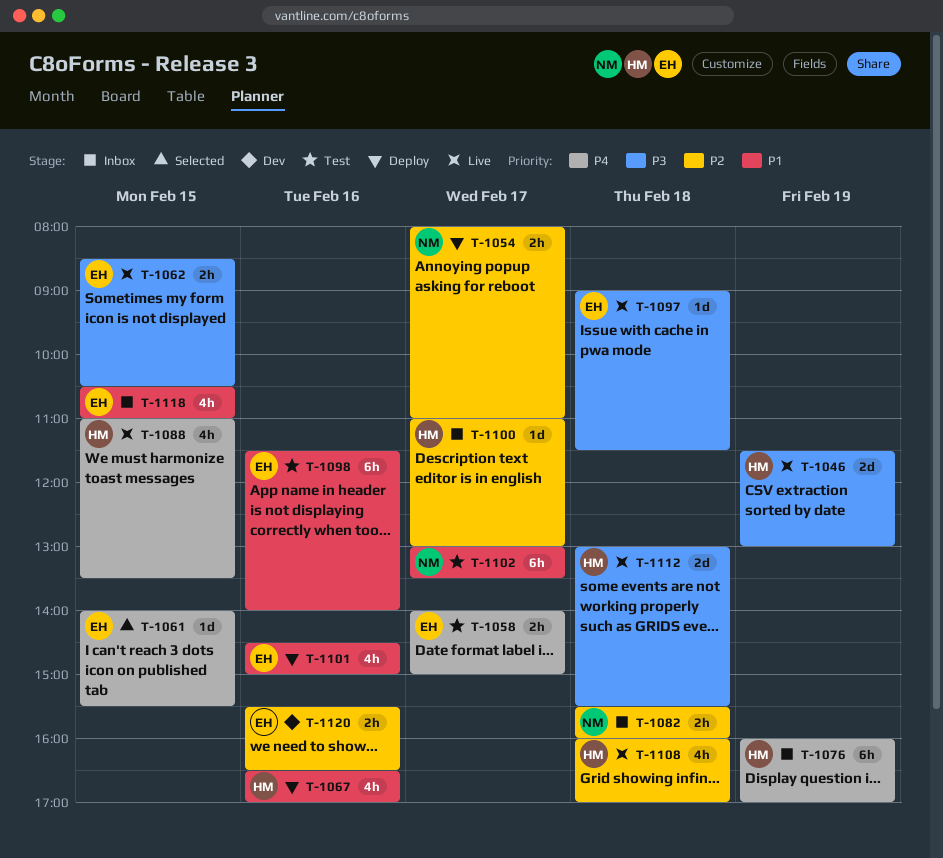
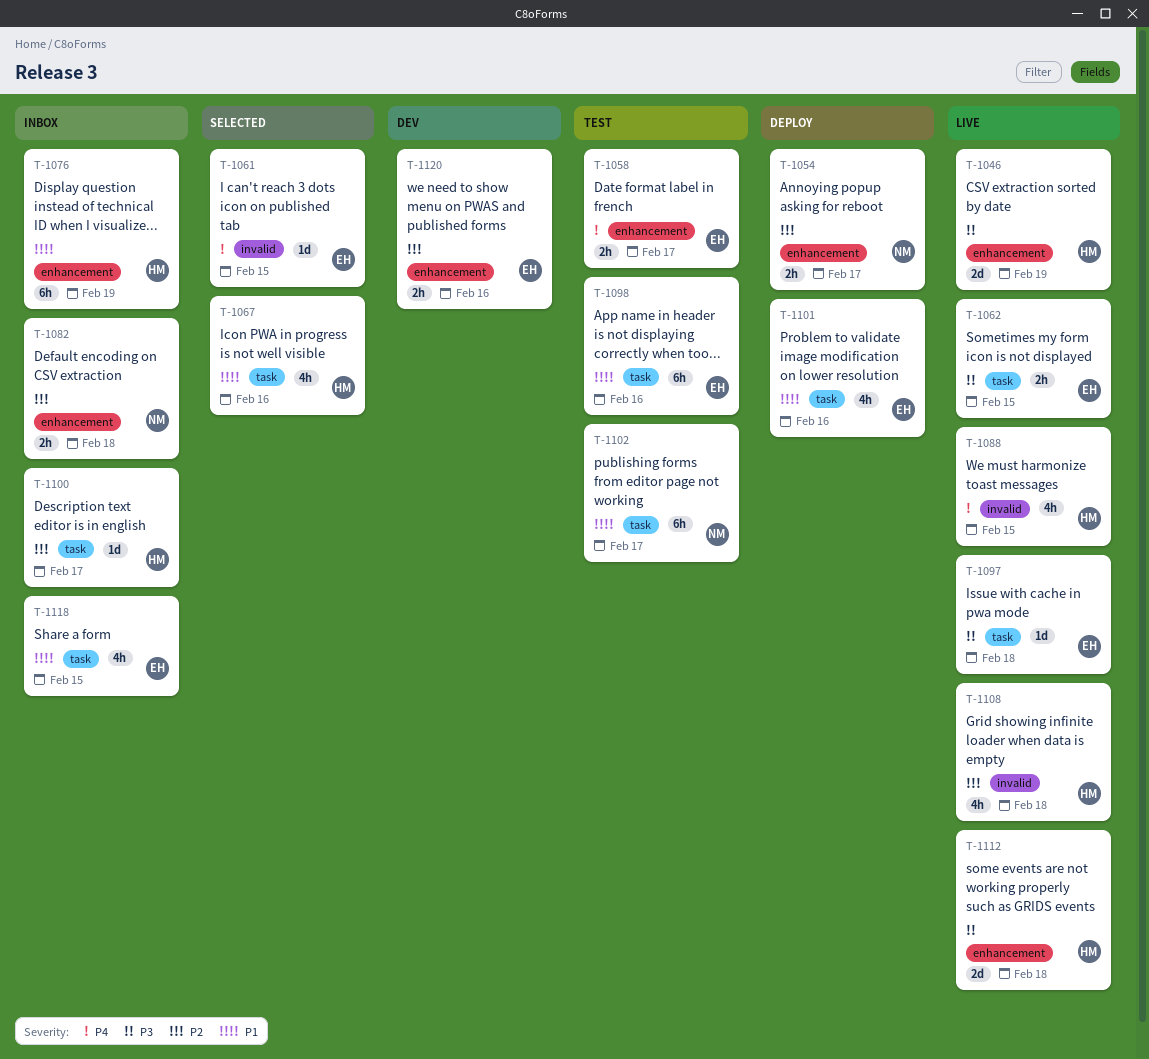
T-1067, status: Deploy -> Selected
T-1076, priority: P4 -> P1

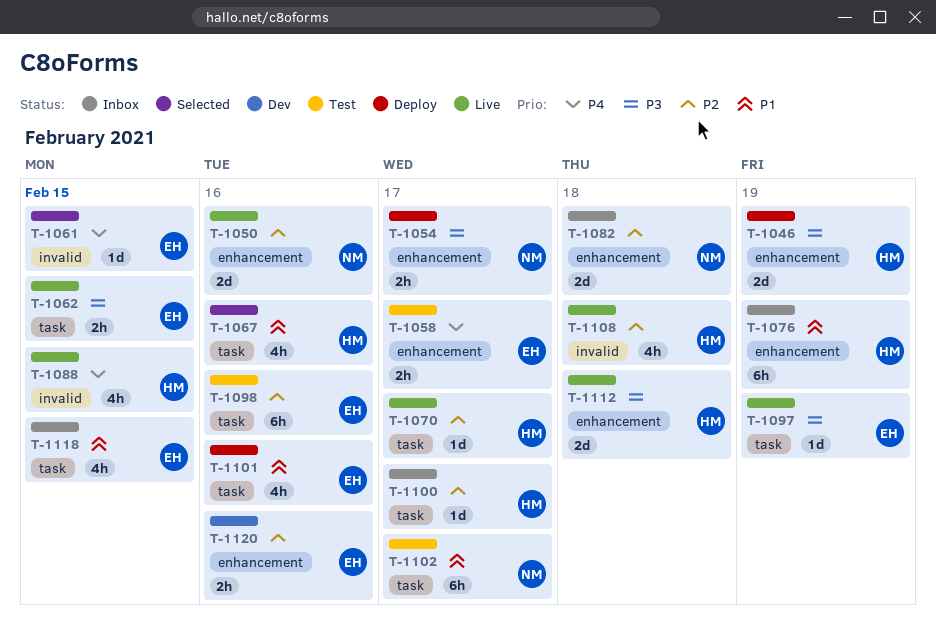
T-1046, status: Live -> Deploy
T-1050: none -> present
T-1054, priority: P2 -> P3
T-1070: none -> present
T-1082, estimate: 2h -> 2d
T-1097, day: Feb 18 -> Feb 19
T-1098, priority: P1 -> P2

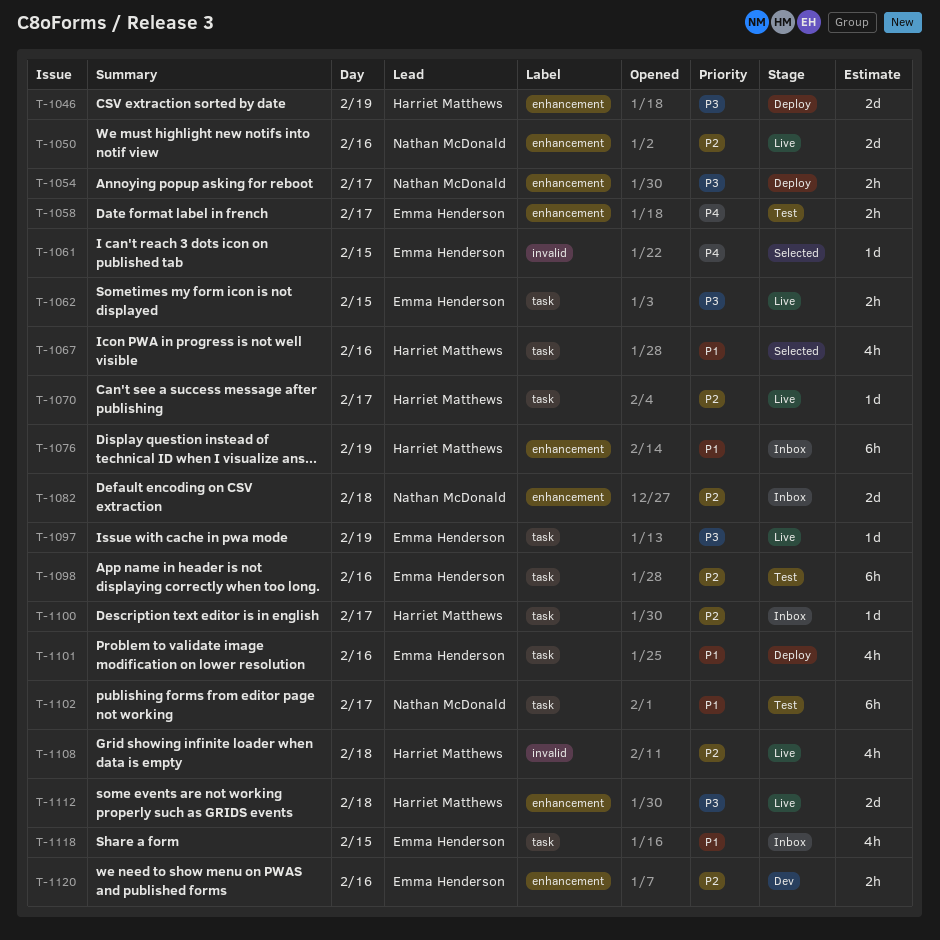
T-1088: present -> none

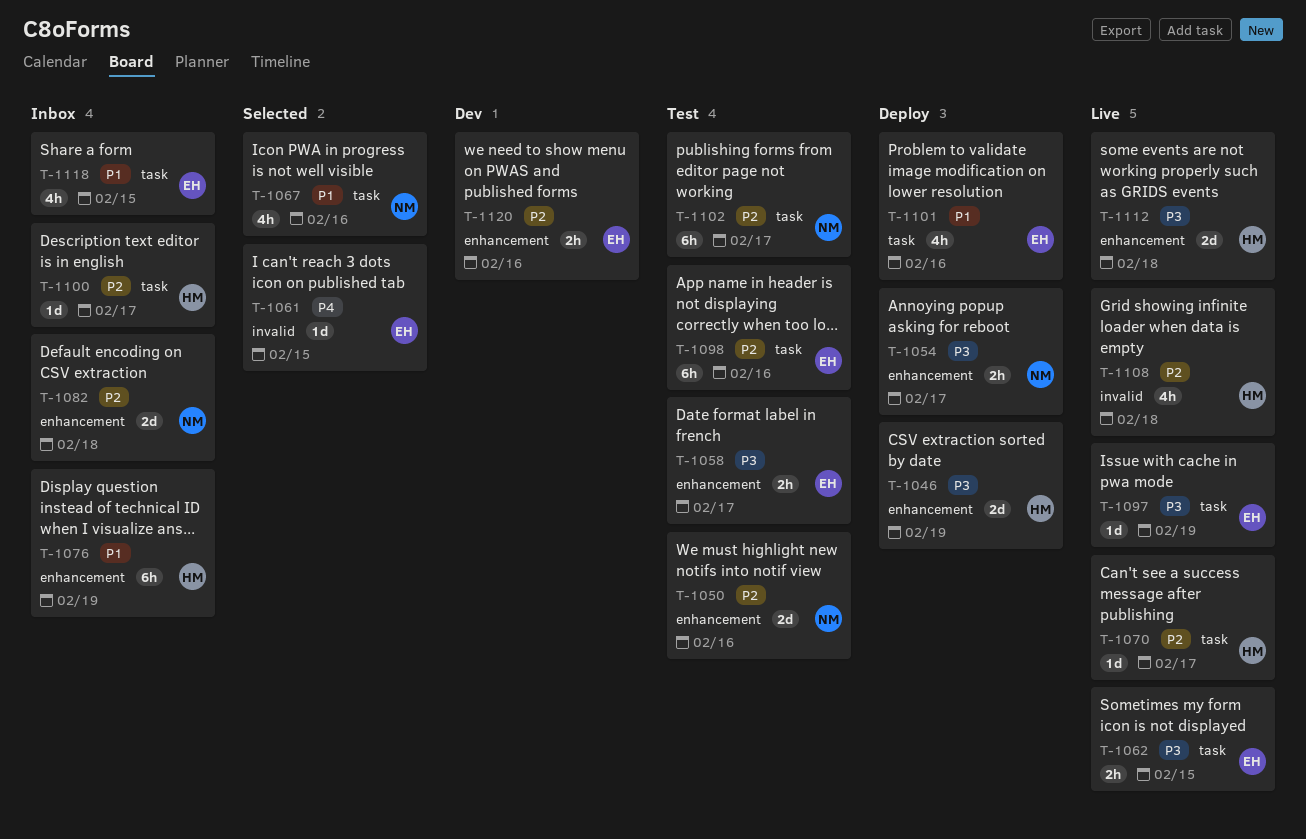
T-1050, status: Live -> Test
T-1058, priority: P4 -> P3
T-1067, owner: Harriet Matthews -> Nathan McDonald
T-1102, priority: P1 -> P2

